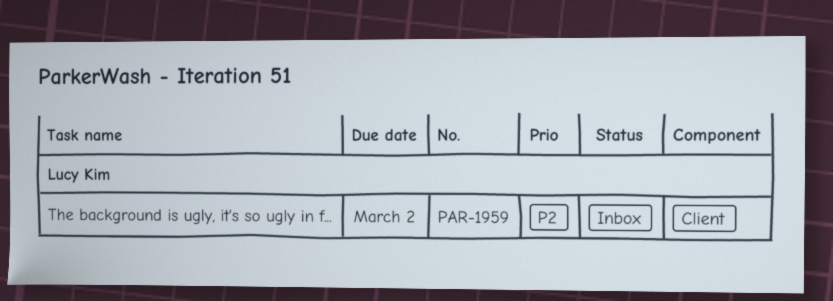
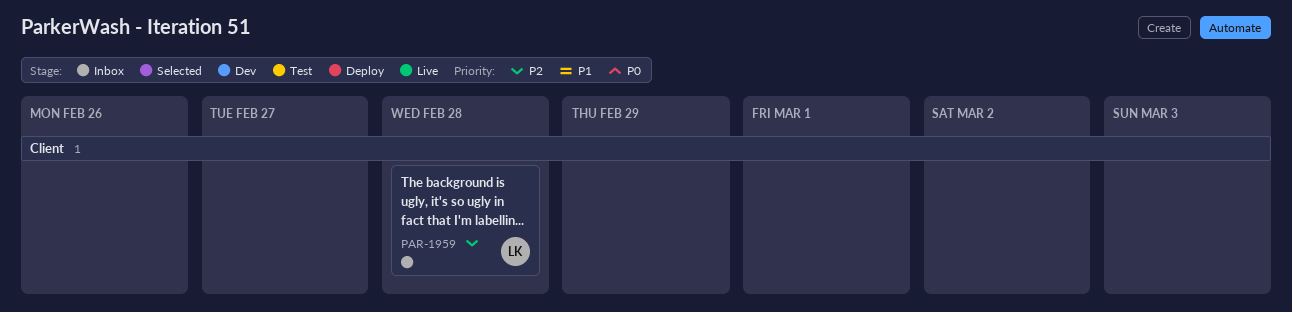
PAR-1959, due: Mar 2 -> Feb 28

